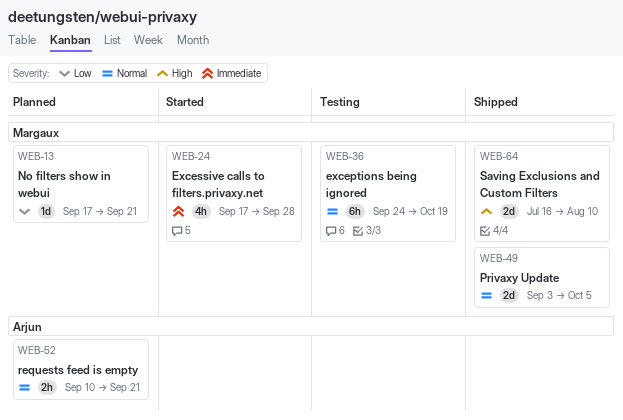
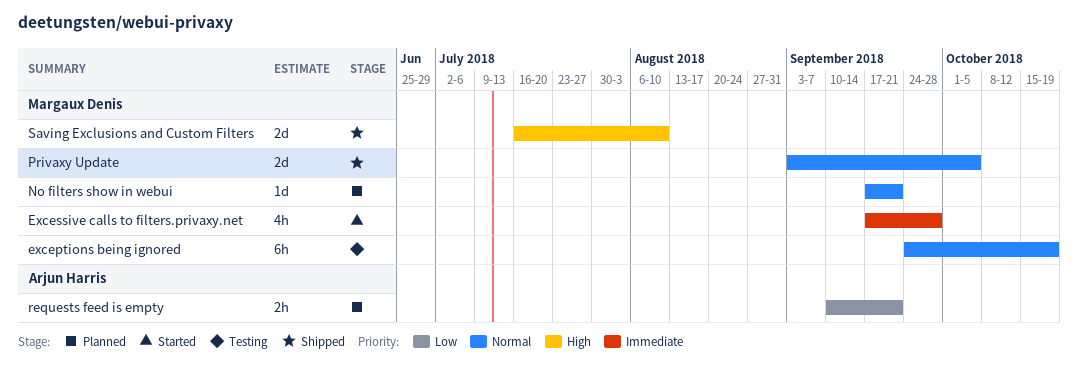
No filters show in webui, priority: Low -> Normal
requests feed is empty, priority: Normal -> Low

